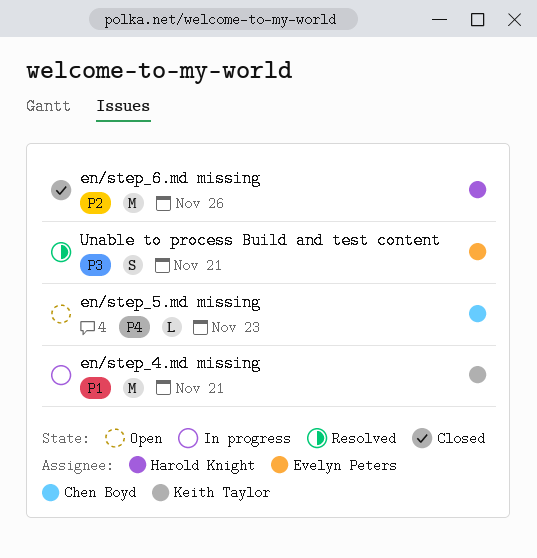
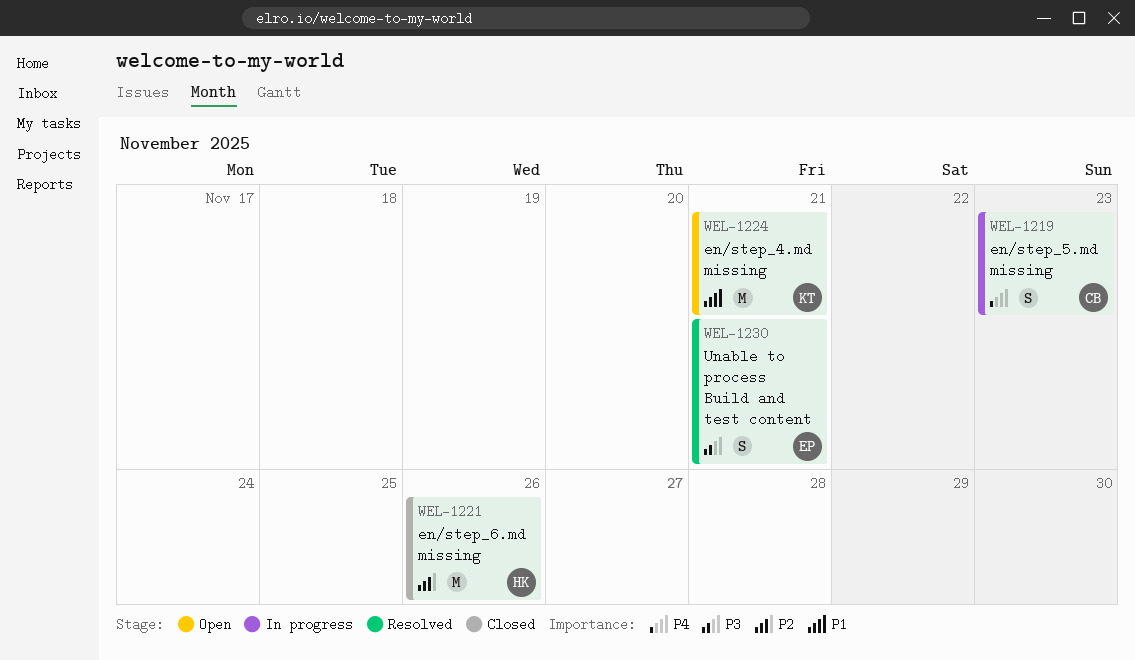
en/step_4.md missing, status: In progress -> Open
en/step_5.md missing, status: Open -> In progress
en/step_5.md missing, estimate: L -> S

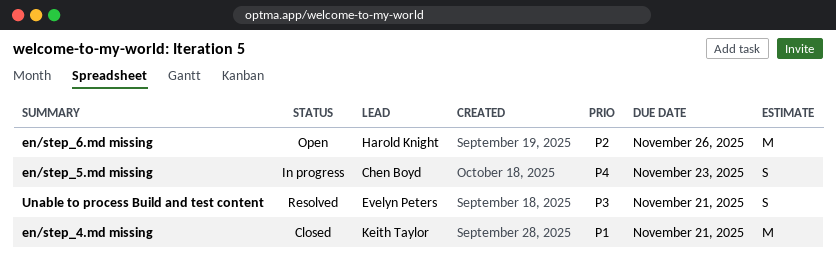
en/step_4.md missing, status: Open -> Closed
en/step_6.md missing, status: Closed -> Open

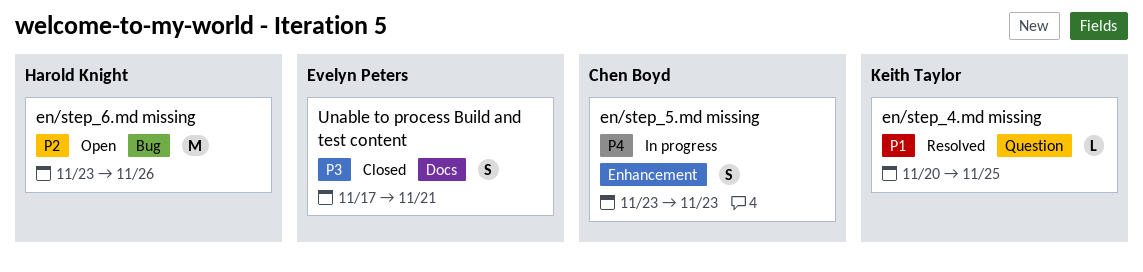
en/step_4.md missing, status: Closed -> Resolved
en/step_4.md missing, estimate: M -> L
en/step_4.md missing, due: Nov 21 -> Nov 25
Unable to process Build and test content, status: Resolved -> Closed

